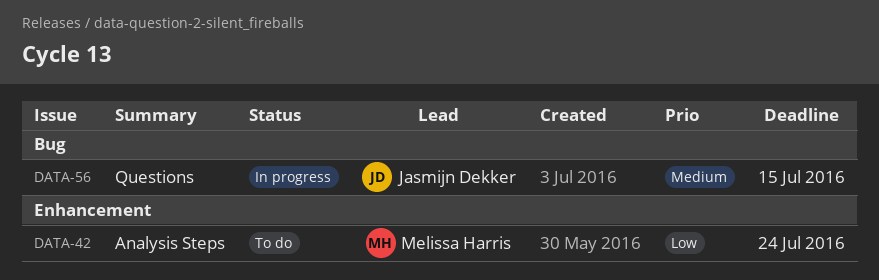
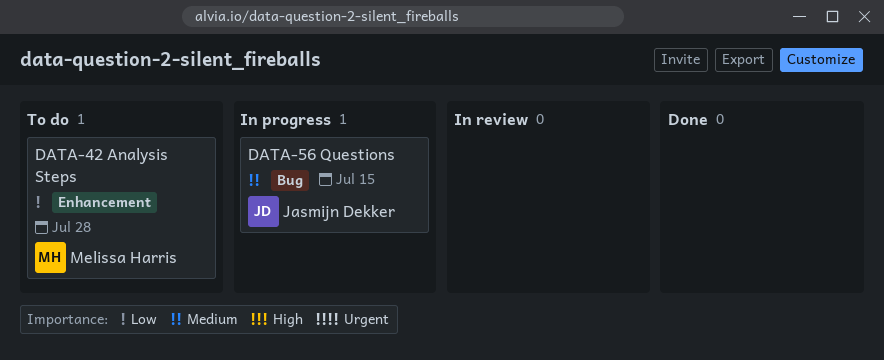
DATA-42, due: Jul 24 -> Jul 28

